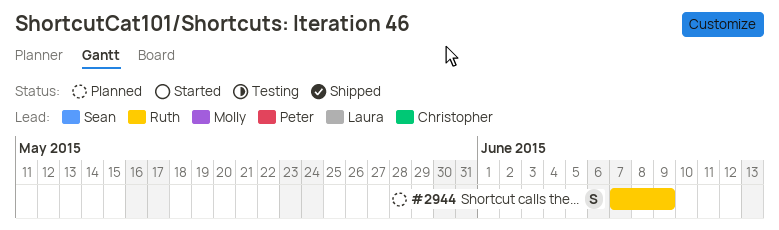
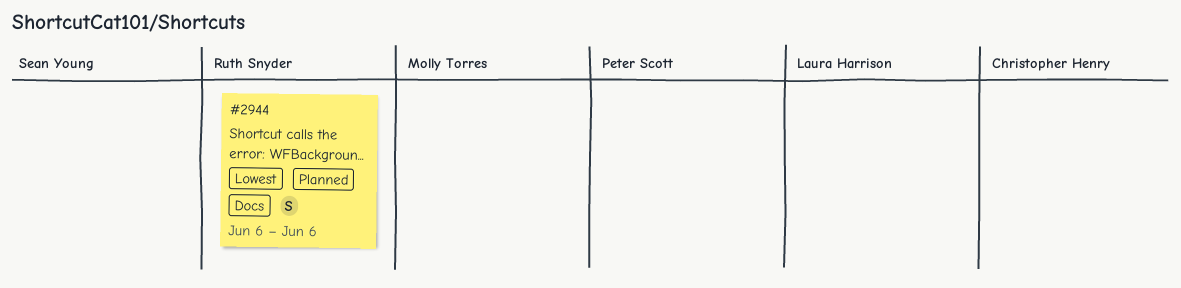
#2944, start: Jun 7 -> Jun 6
#2944, due: Jun 9 -> Jun 6

